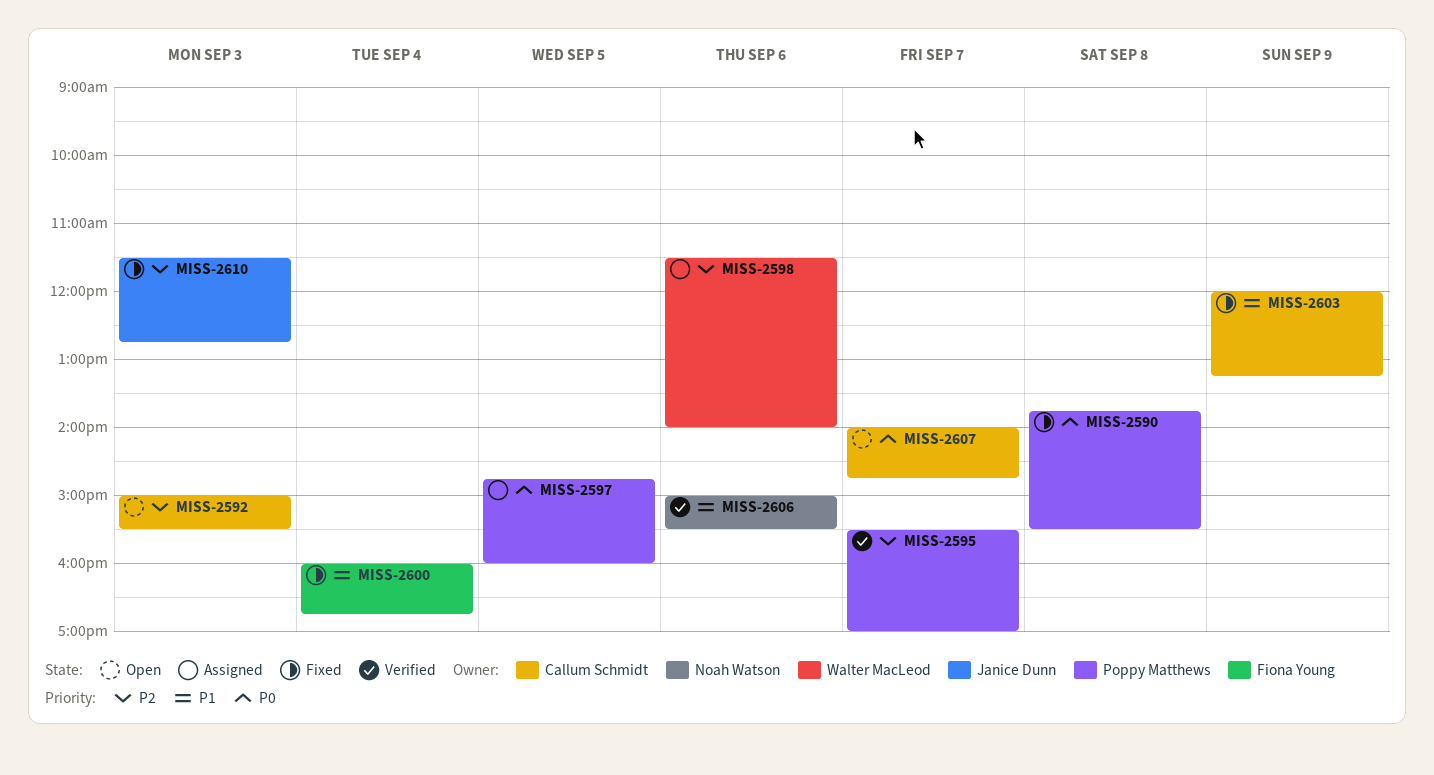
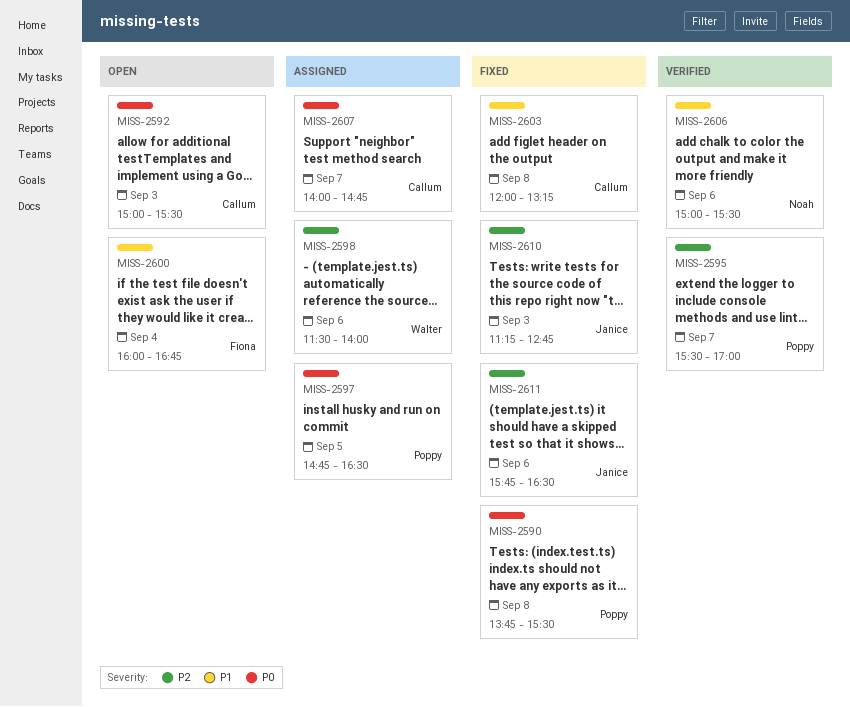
MISS-2592, priority: P2 -> P0
MISS-2597, ends: 16:00 -> 16:30
MISS-2600, status: Fixed -> Open
MISS-2603, day: Sep 9 -> Sep 8
MISS-2607, status: Open -> Assigned
MISS-2610, begins: 11:30 -> 11:15
MISS-2611: none -> present

